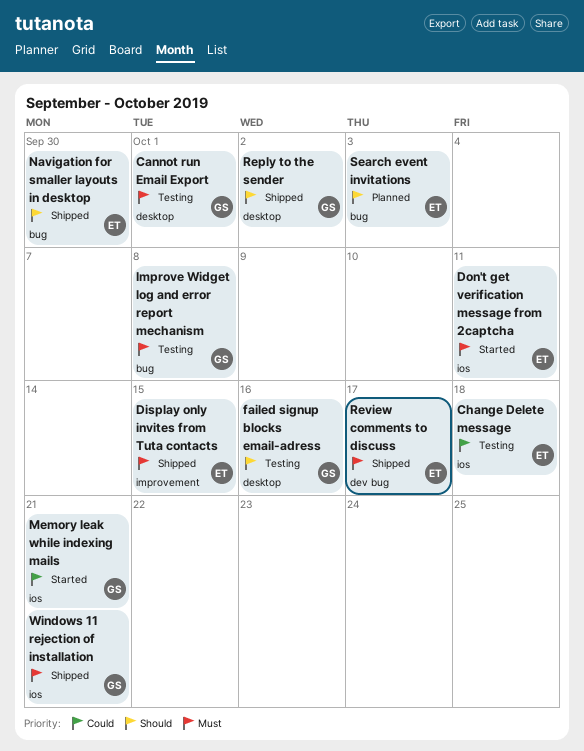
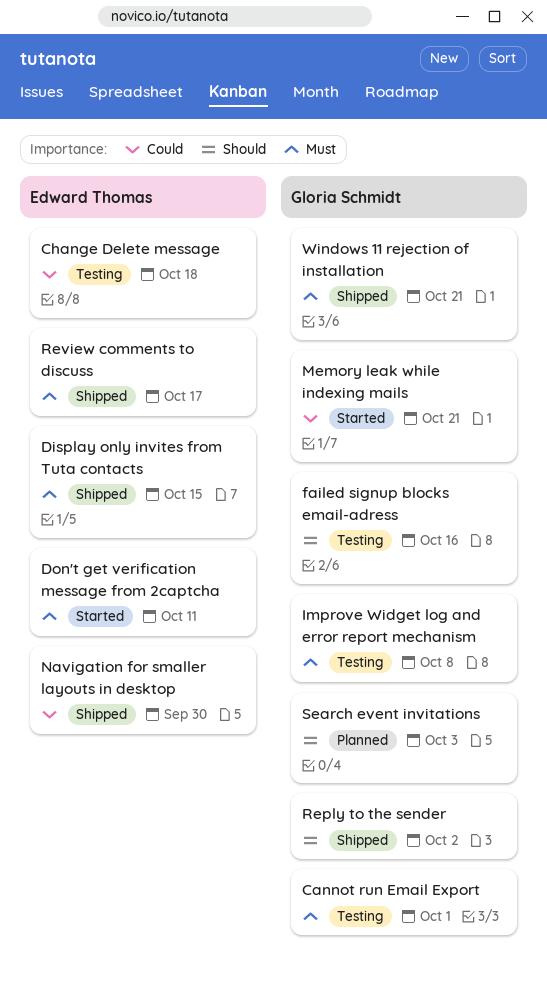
Navigation for smaller layouts in desktop, priority: Should -> Could
Search event invitations, owner: Edward Thomas -> Gloria Schmidt

